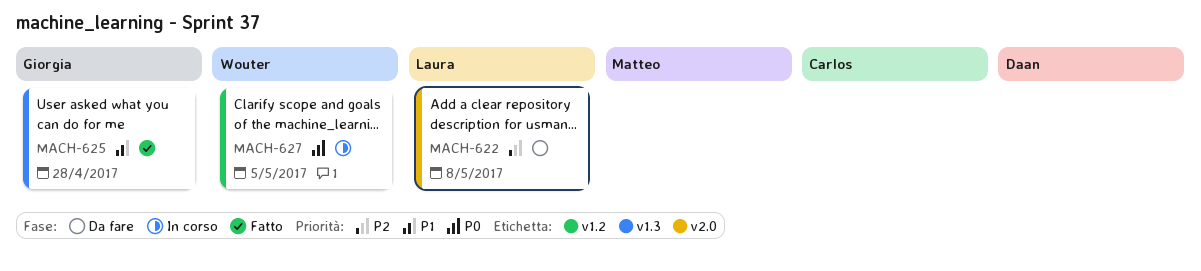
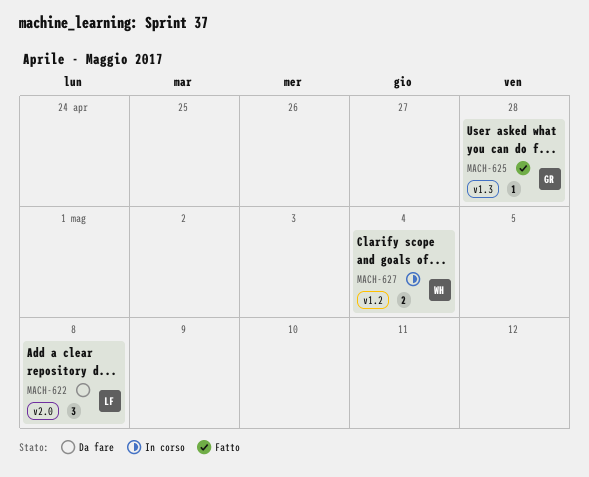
MACH-627, due: May 5 -> May 4

